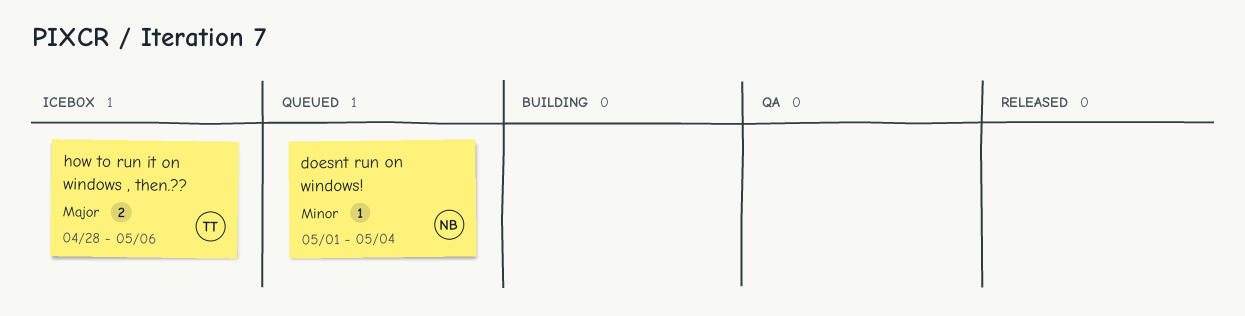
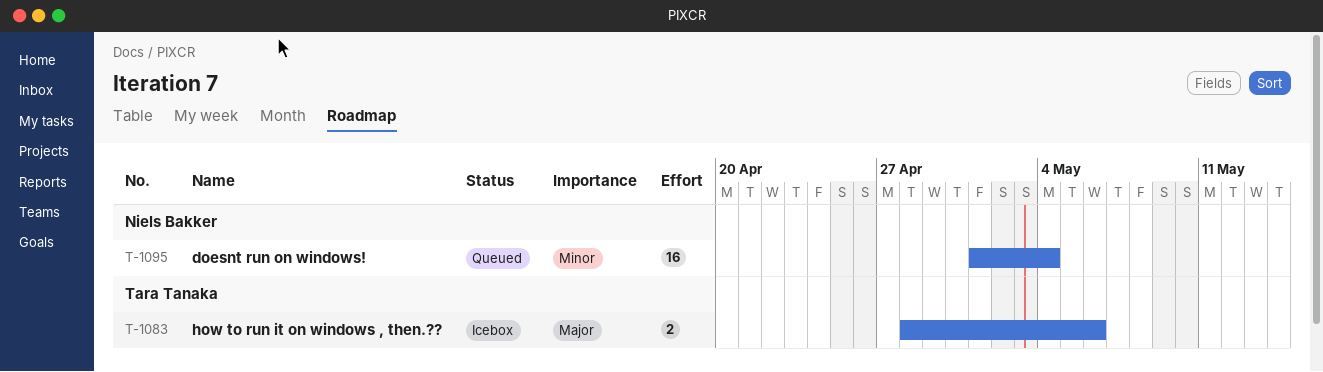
doesnt run on windows!, estimate: 1 -> 16

